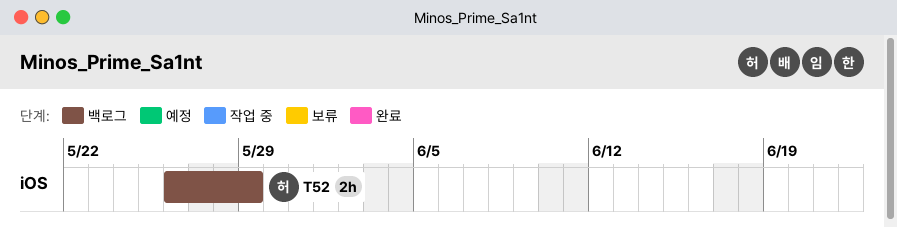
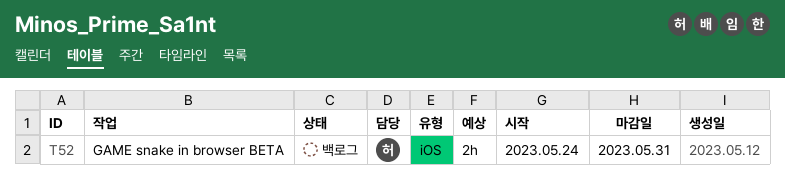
T52, start: May 26 -> May 24
T52, due: May 29 -> May 31

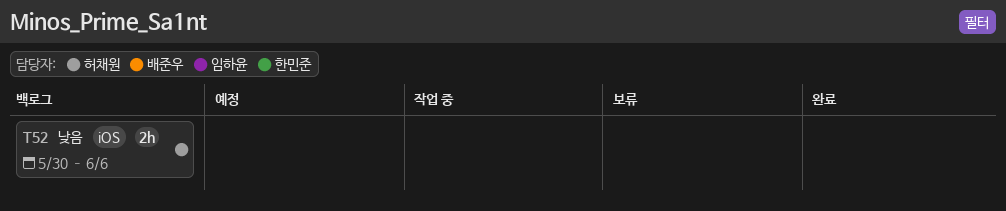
T52, start: May 24 -> May 30
T52, due: May 31 -> Jun 6

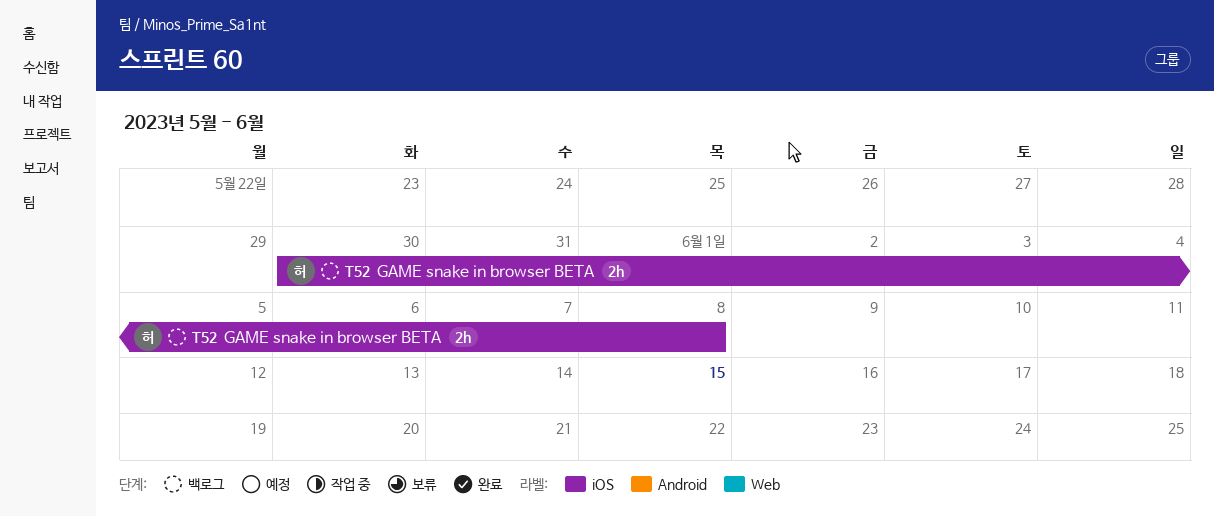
T52, due: Jun 6 -> Jun 8

